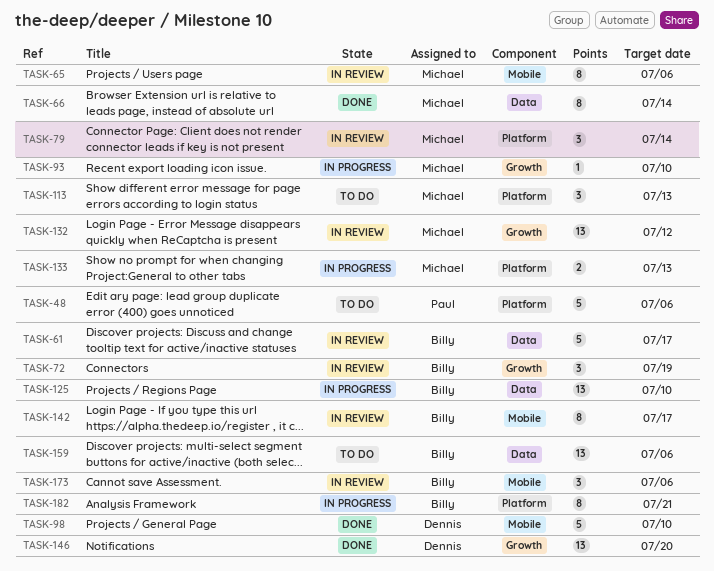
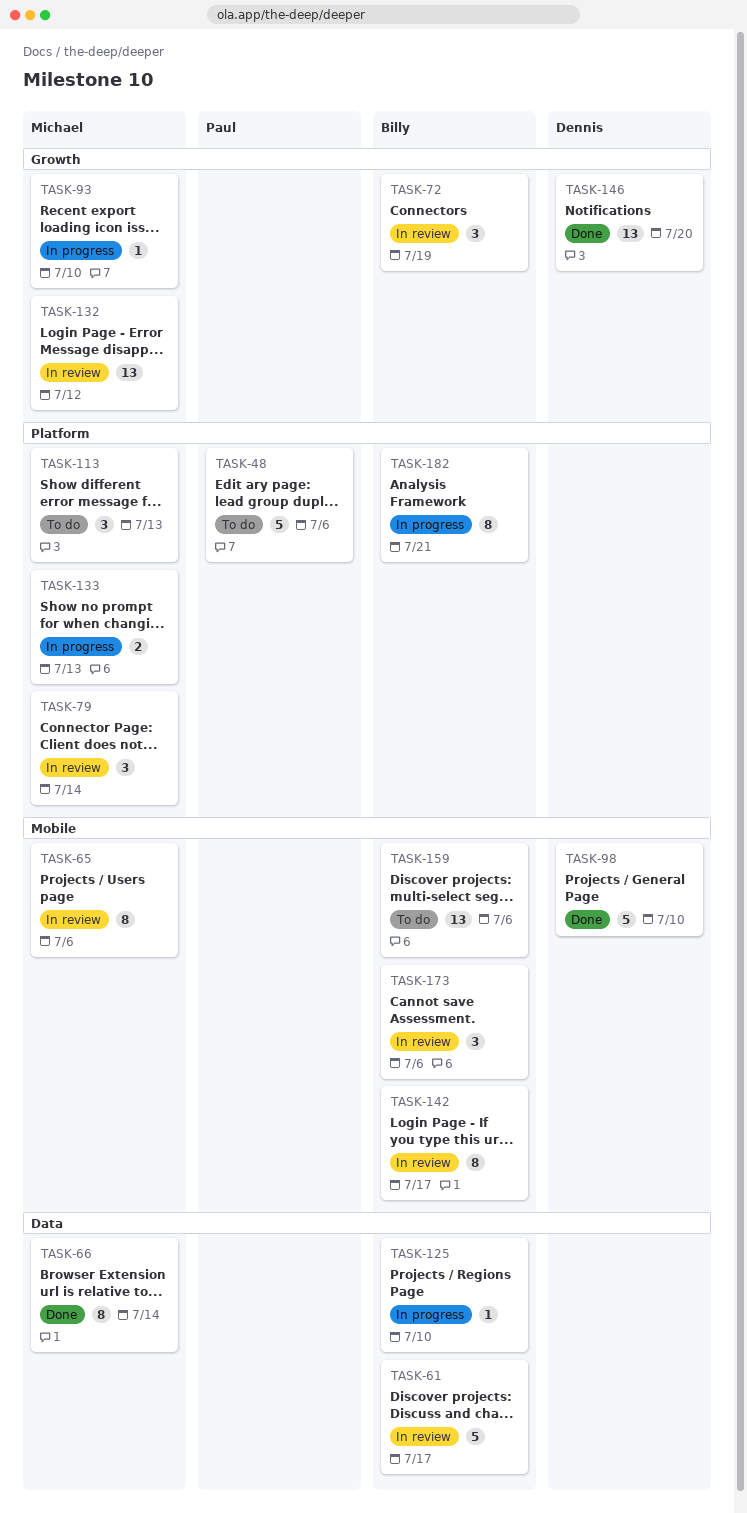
TASK-125, estimate: 13 -> 1
TASK-159, label: Data -> Mobile

